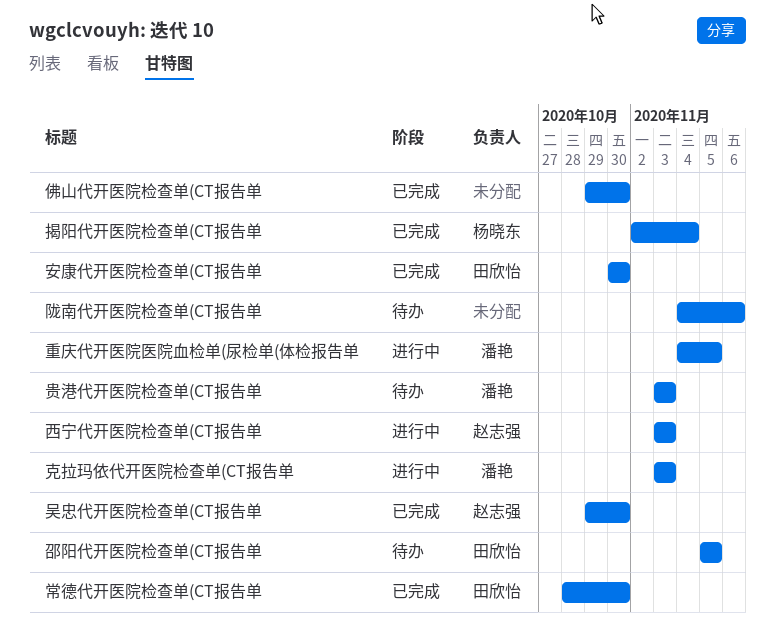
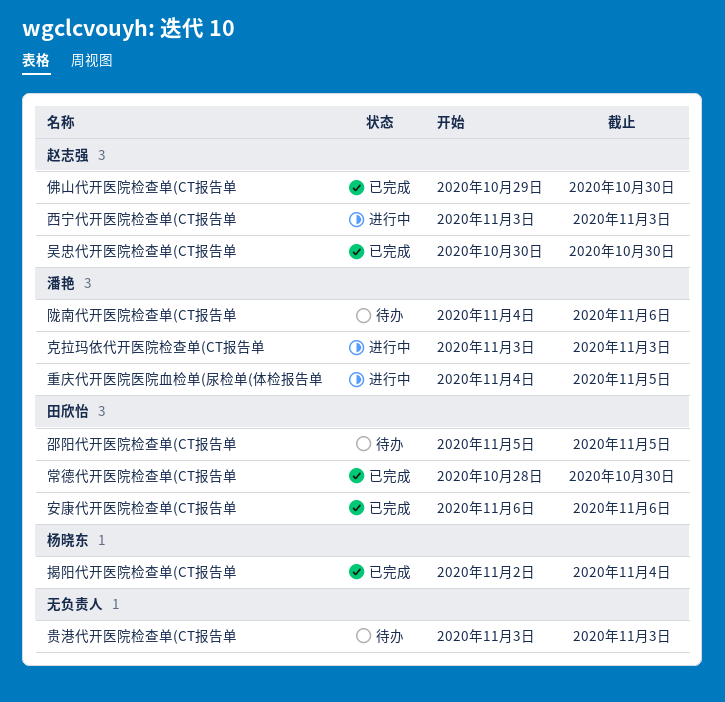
佛山代开医院检查单(CT报告单, owner: none -> 赵志强
吴忠代开医院检查单(CT报告单, start: Oct 29 -> Oct 30
安康代开医院检查单(CT报告单, start: Oct 30 -> Nov 6
安康代开医院检查单(CT报告单, due: Oct 30 -> Nov 6
贵港代开医院检查单(CT报告单, owner: 潘艳 -> none
陇南代开医院检查单(CT报告单, owner: none -> 潘艳

